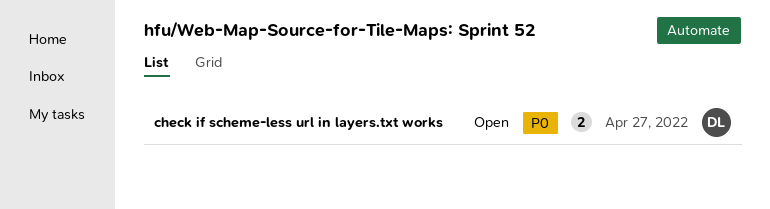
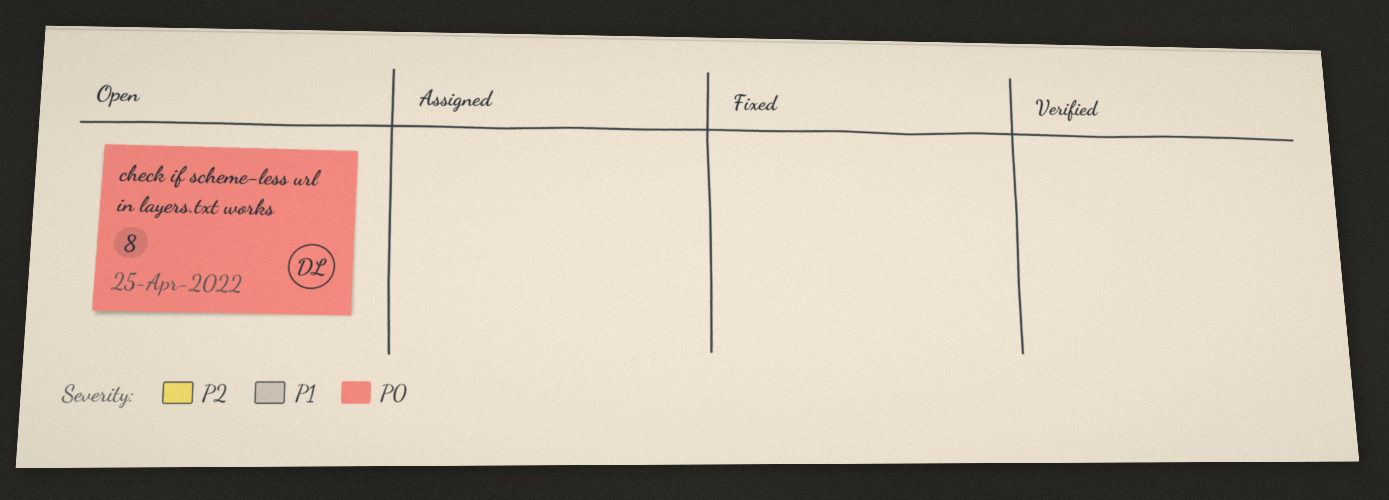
check if scheme-less url in layers.txt works, estimate: 2 -> 8
check if scheme-less url in layers.txt works, due: Apr 27 -> Apr 25

